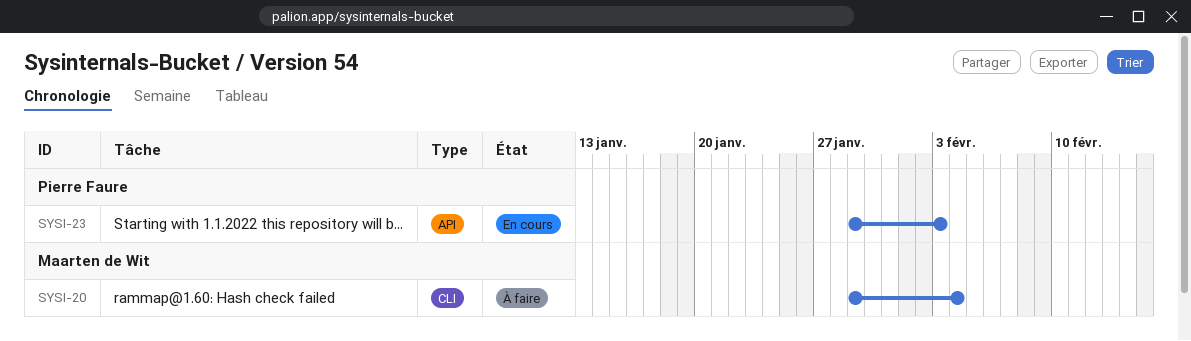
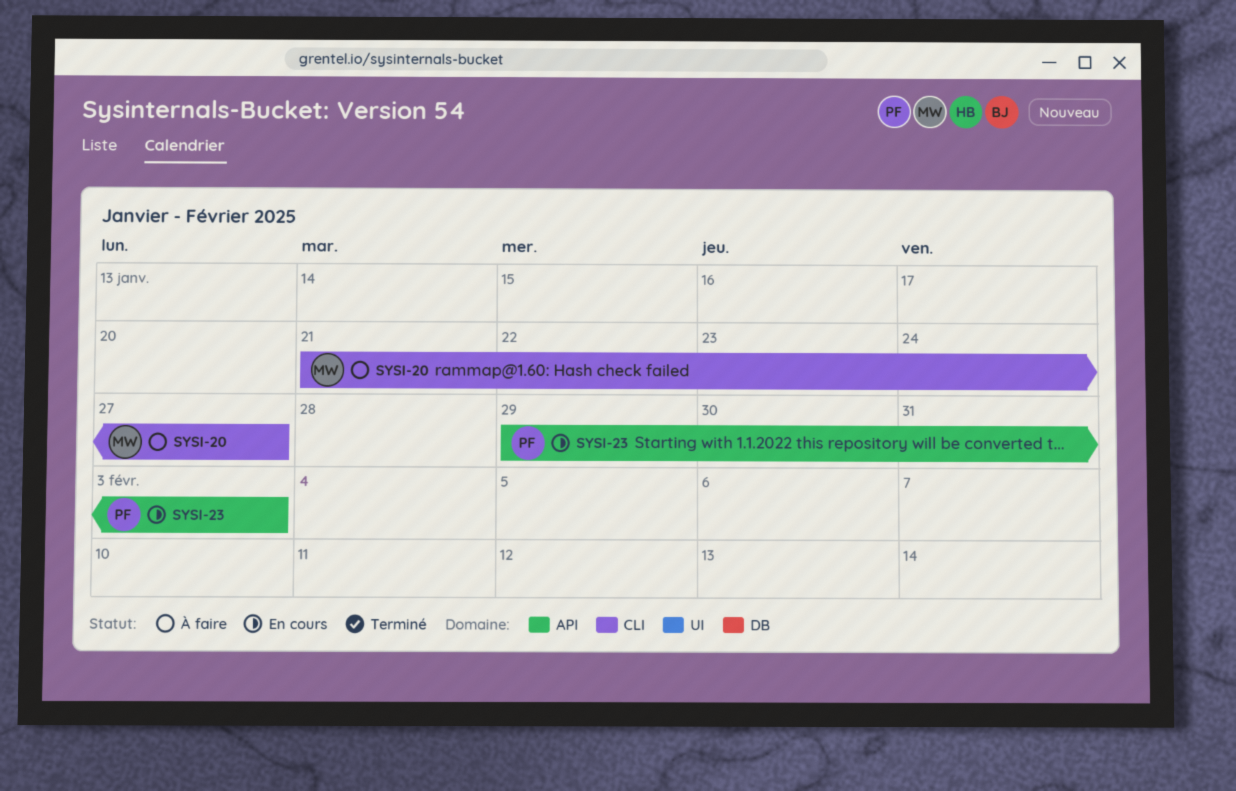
SYSI-20, start: Jan 29 -> Jan 21
SYSI-20, due: Feb 4 -> Jan 27

